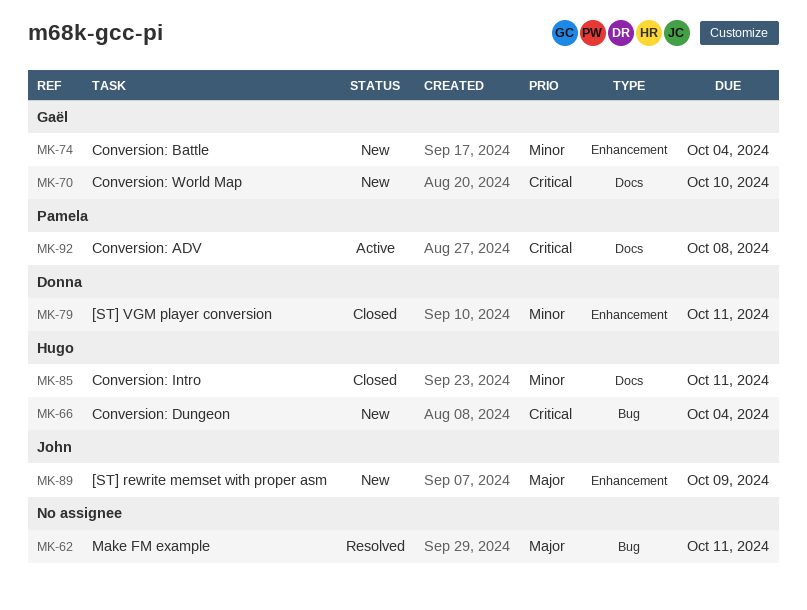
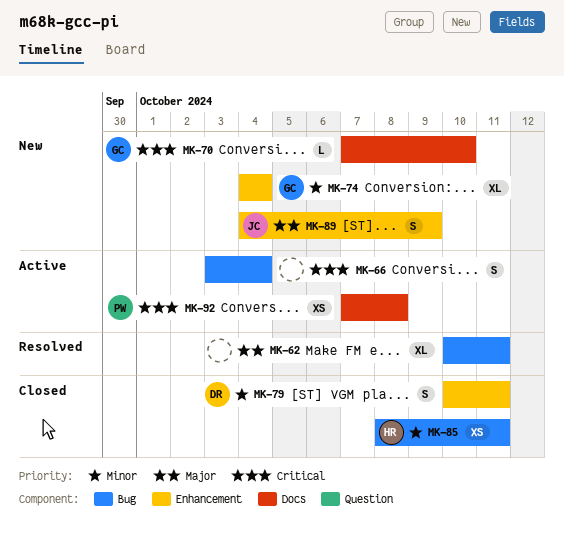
MK-66, status: New -> Active
MK-66, owner: Hugo -> none
MK-85, label: Docs -> Bug

